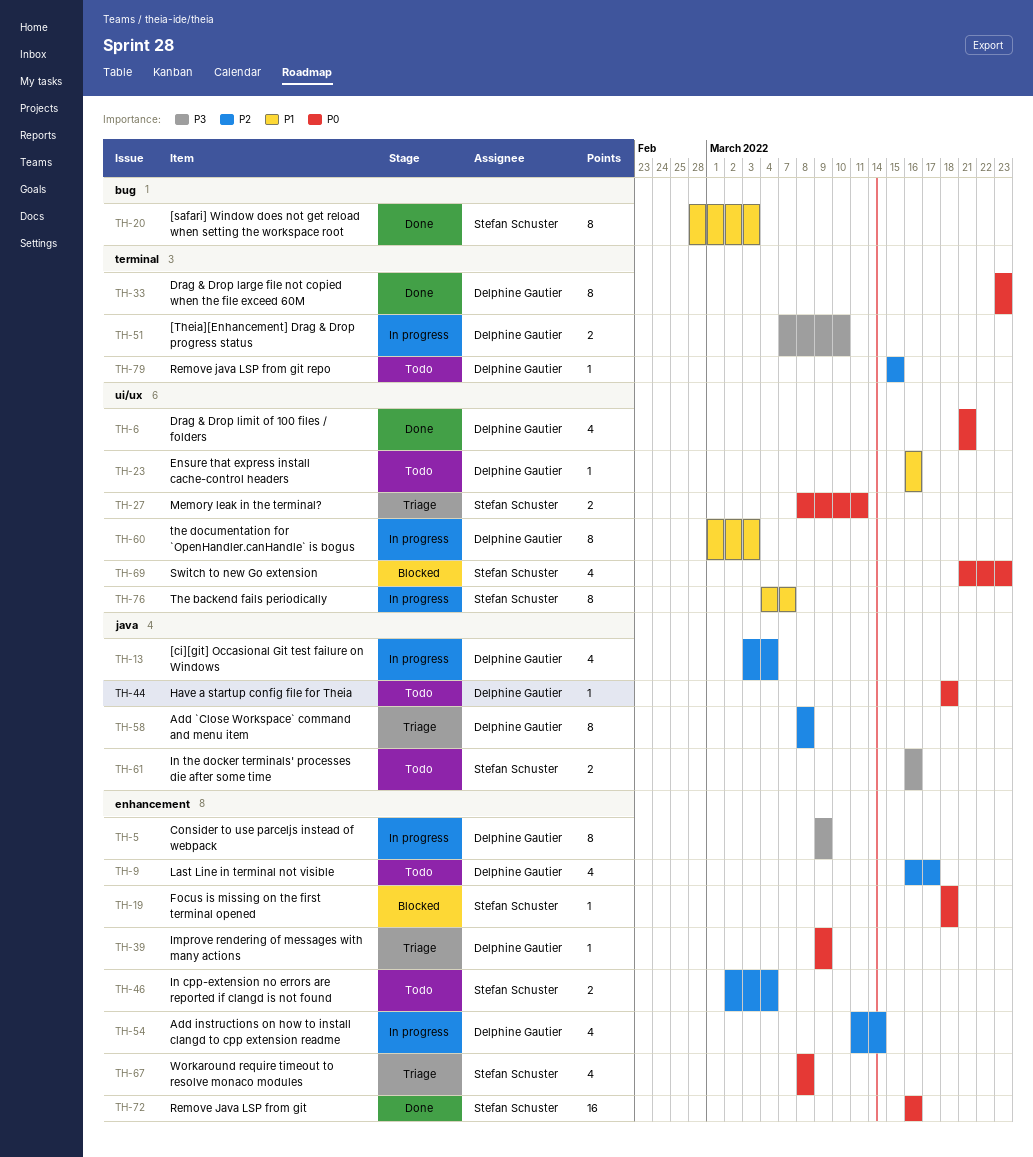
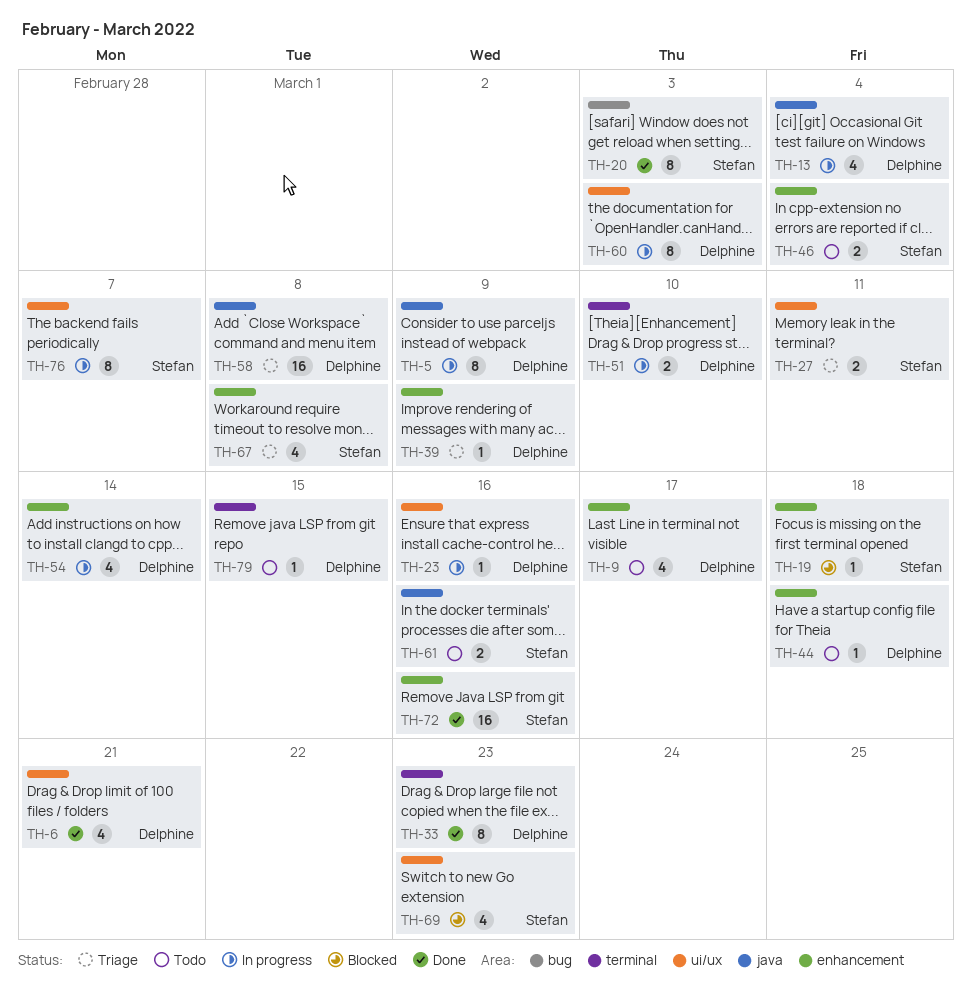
TH-5, label: enhancement -> java
TH-23, status: Todo -> In progress
TH-44, label: java -> enhancement
TH-58, estimate: 8 -> 16

